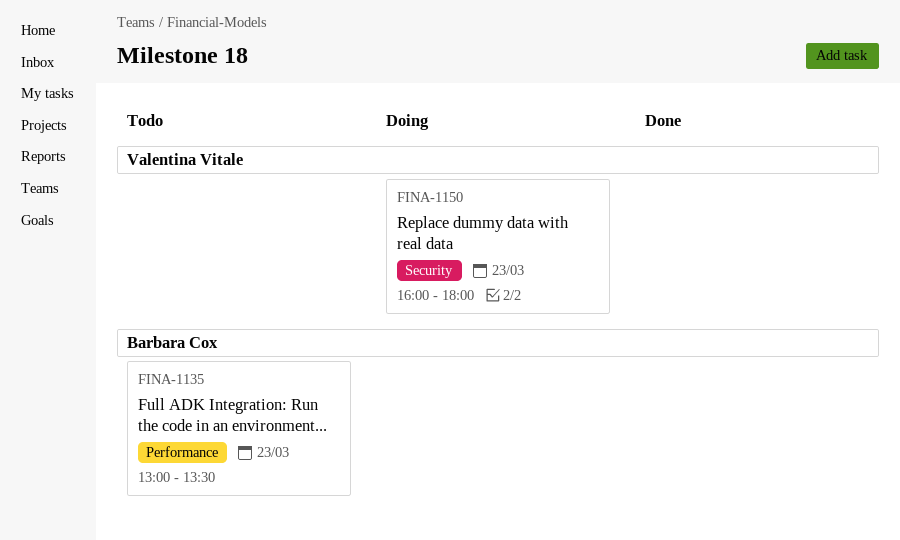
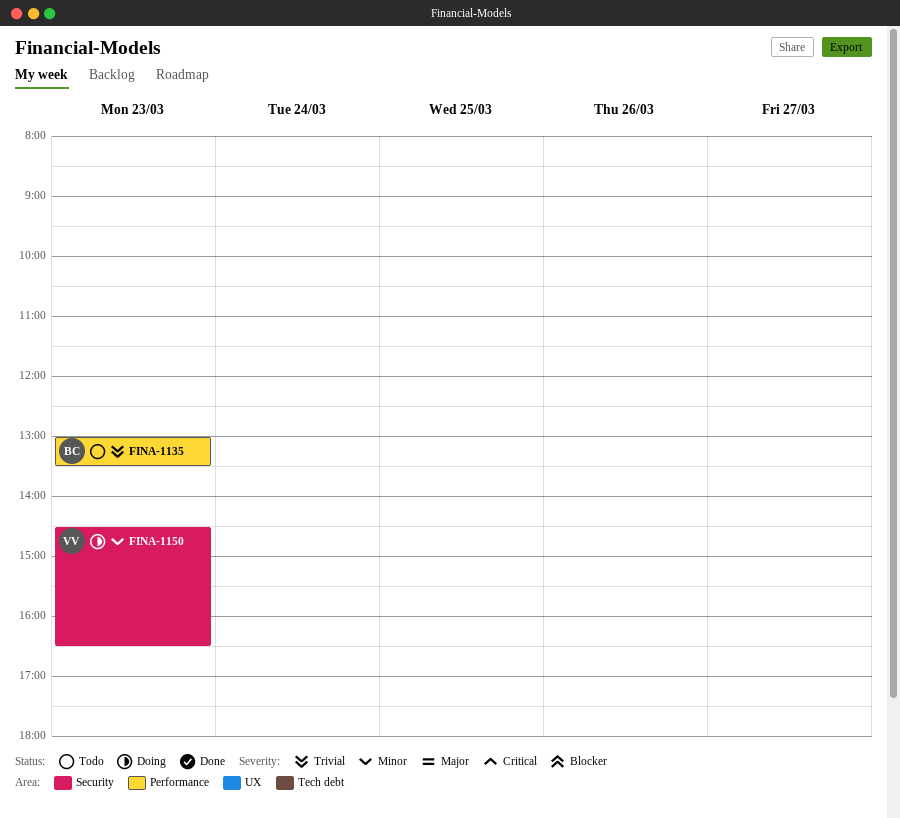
FINA-1150, begins: 16:00 -> 14:30
FINA-1150, ends: 18:00 -> 16:30

